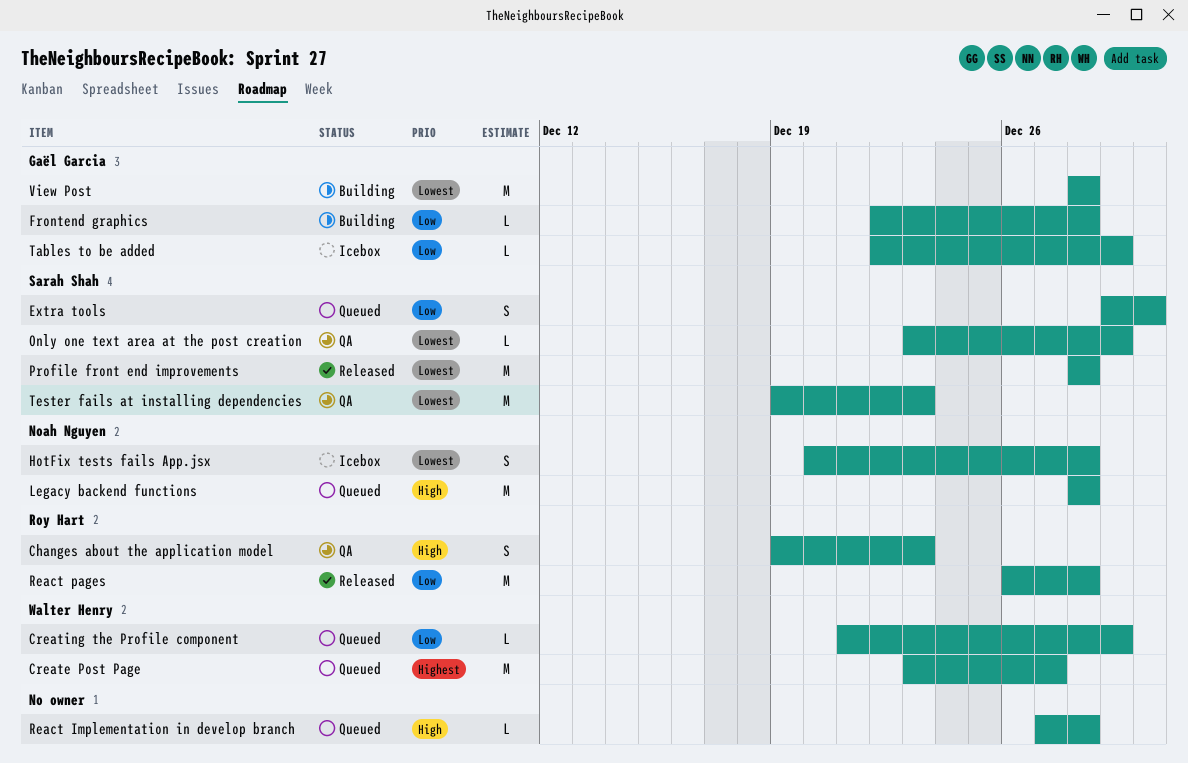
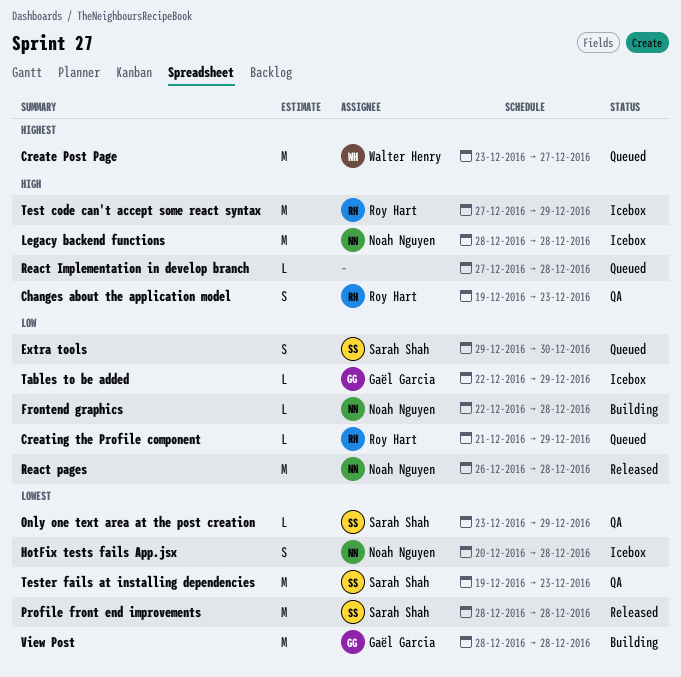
Creating the Profile component, owner: Walter Henry -> Roy Hart
Frontend graphics, owner: Gaël Garcia -> Noah Nguyen
Legacy backend functions, status: Queued -> Icebox
React pages, owner: Roy Hart -> Noah Nguyen
Test code can't accept some react syntax: none -> present

